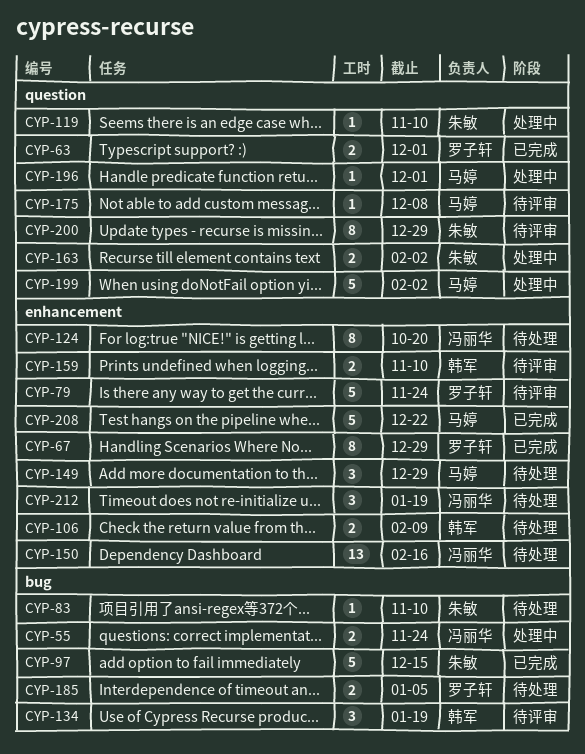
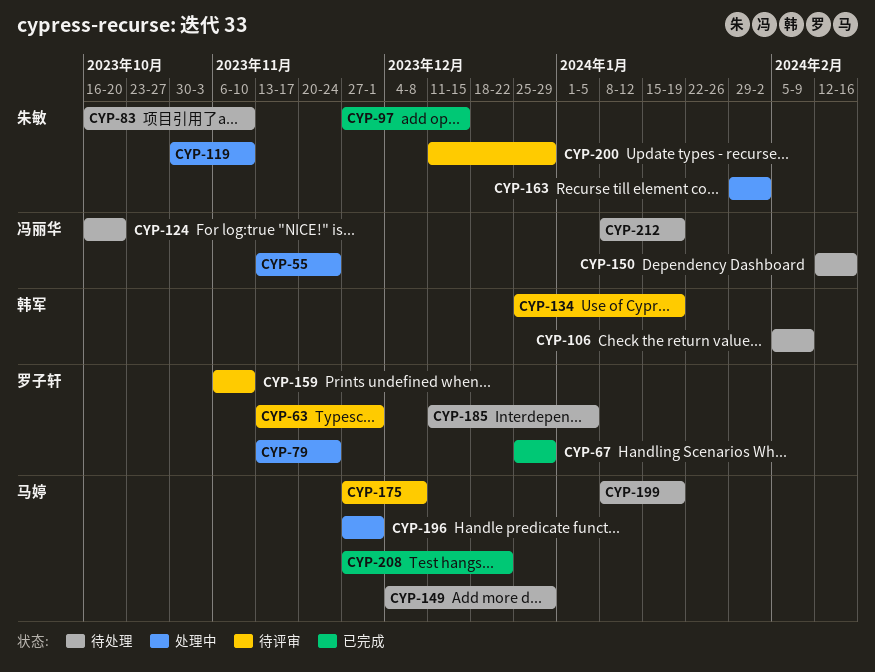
CYP-63, status: 已完成 -> 待评审
CYP-79, status: 待评审 -> 处理中
CYP-159, owner: 韩军 -> 罗子轩
CYP-199, status: 处理中 -> 待处理
CYP-199, due: Feb 2 -> Jan 19

